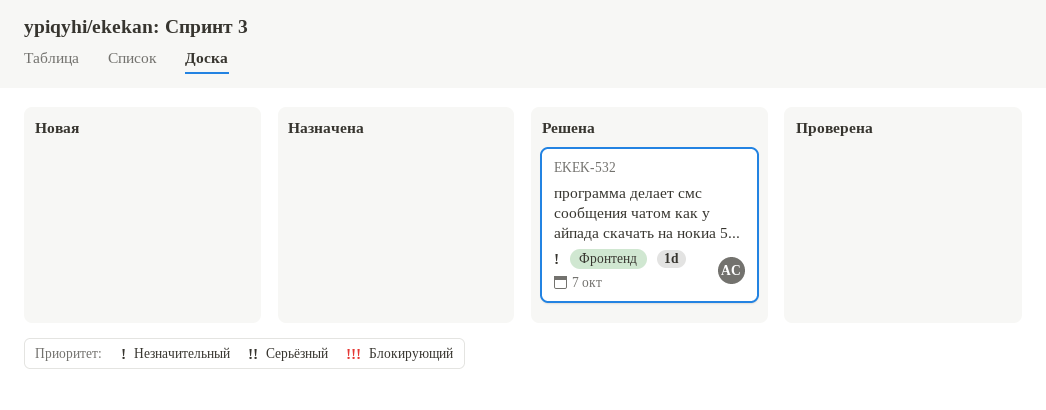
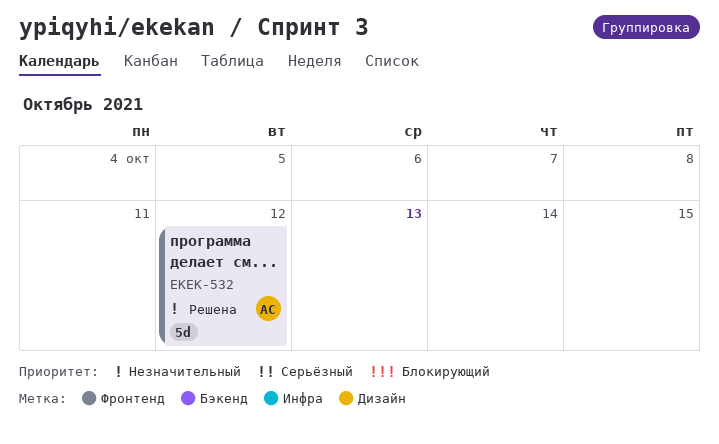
EKEK-532, estimate: 1d -> 5d
EKEK-532, due: Oct 7 -> Oct 12

